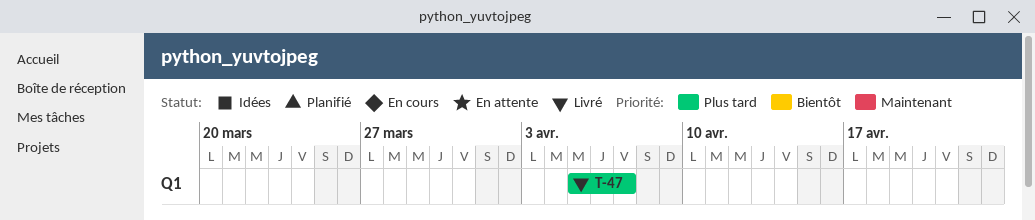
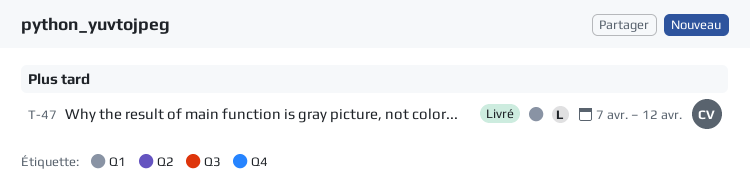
T-47, start: Apr 5 -> Apr 7
T-47, due: Apr 7 -> Apr 12

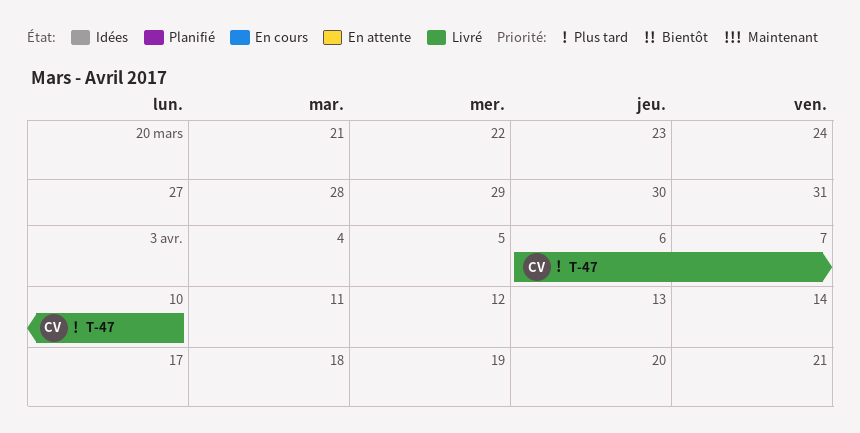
T-47, start: Apr 7 -> Apr 6
T-47, due: Apr 12 -> Apr 10

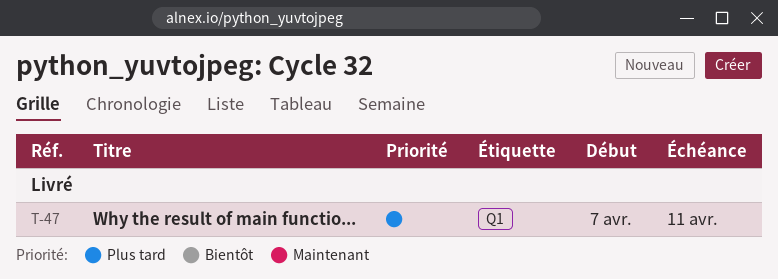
T-47, start: Apr 6 -> Apr 7
T-47, due: Apr 10 -> Apr 11

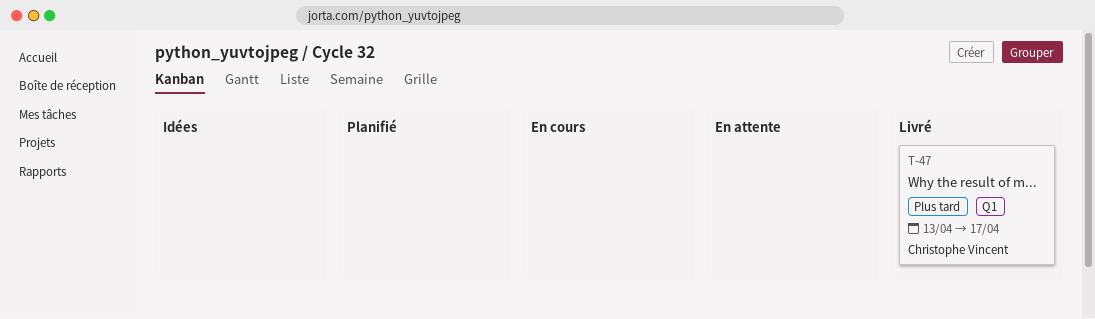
T-47, start: Apr 7 -> Apr 13
T-47, due: Apr 11 -> Apr 17

